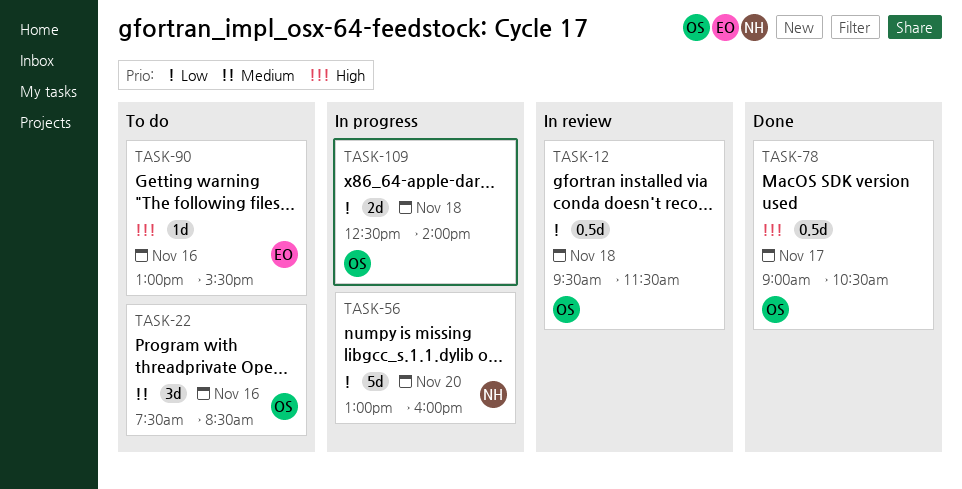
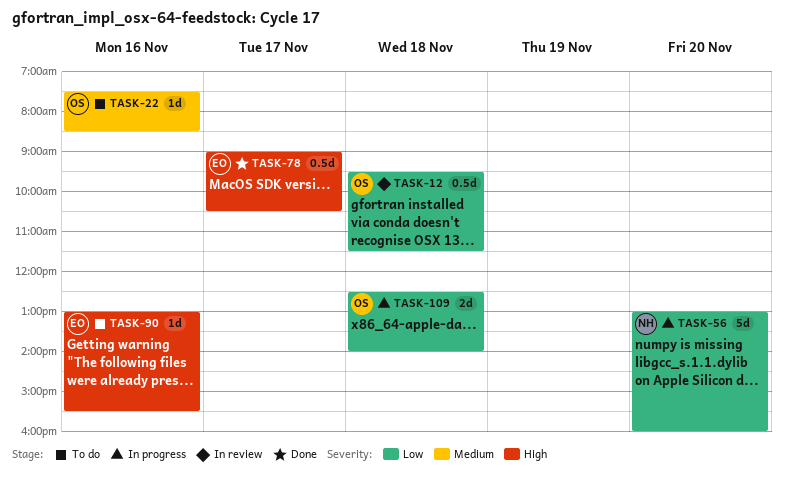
TASK-22, estimate: 3d -> 1d
TASK-78, owner: OS -> EO

